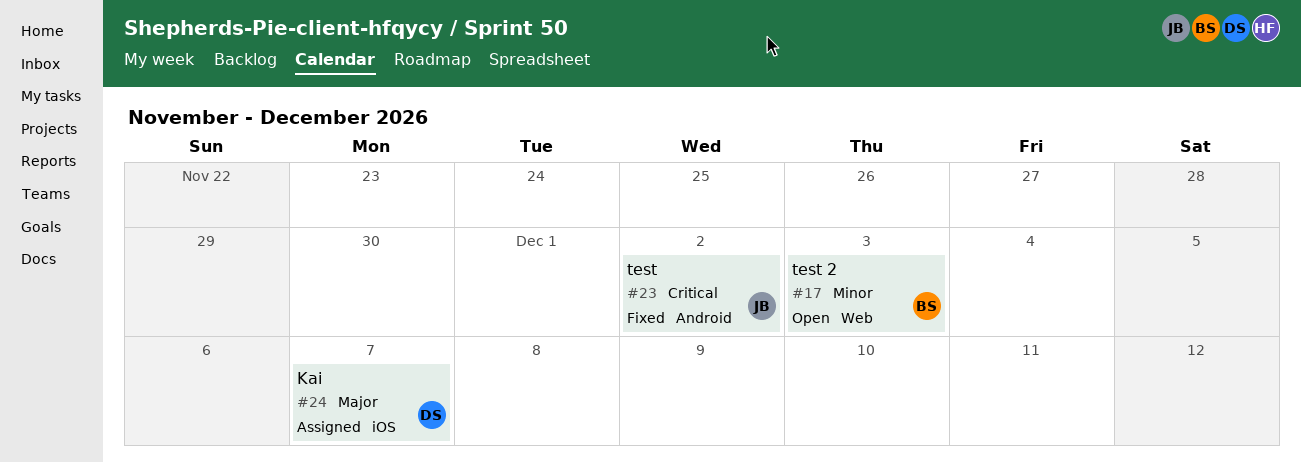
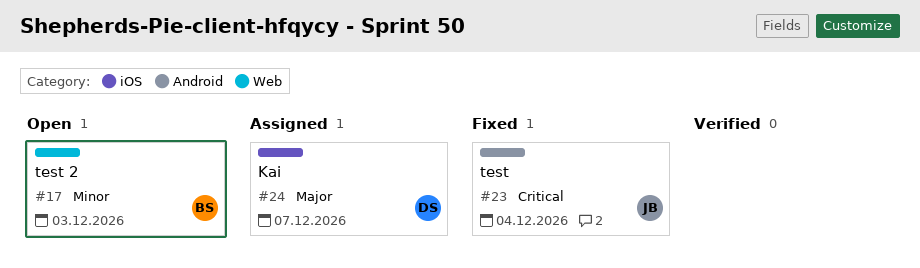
#23, due: Dec 2 -> Dec 4

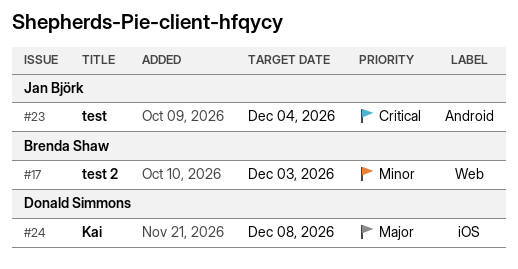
#24, due: Dec 7 -> Dec 8

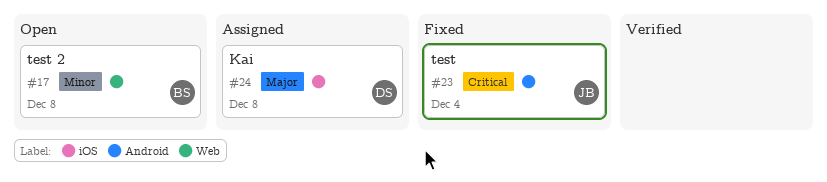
#17, due: Dec 3 -> Dec 8

